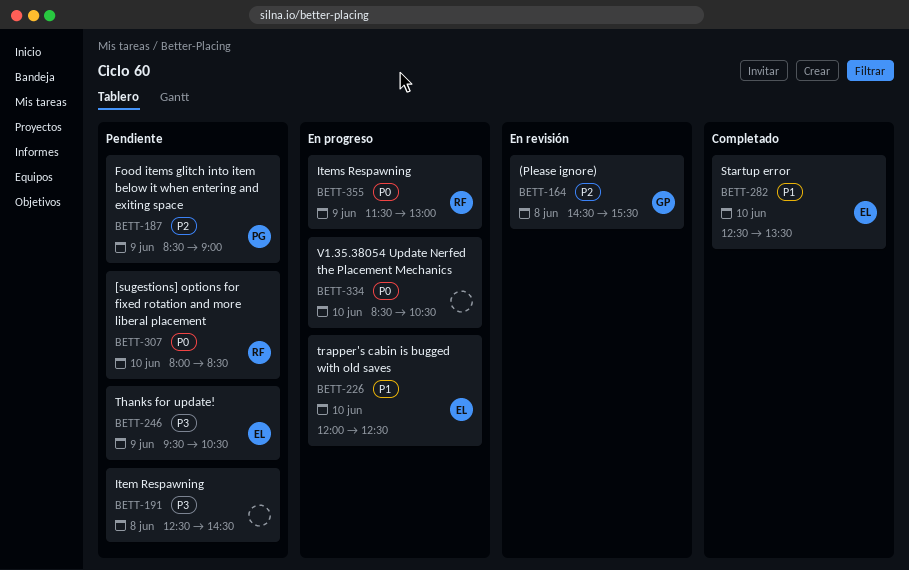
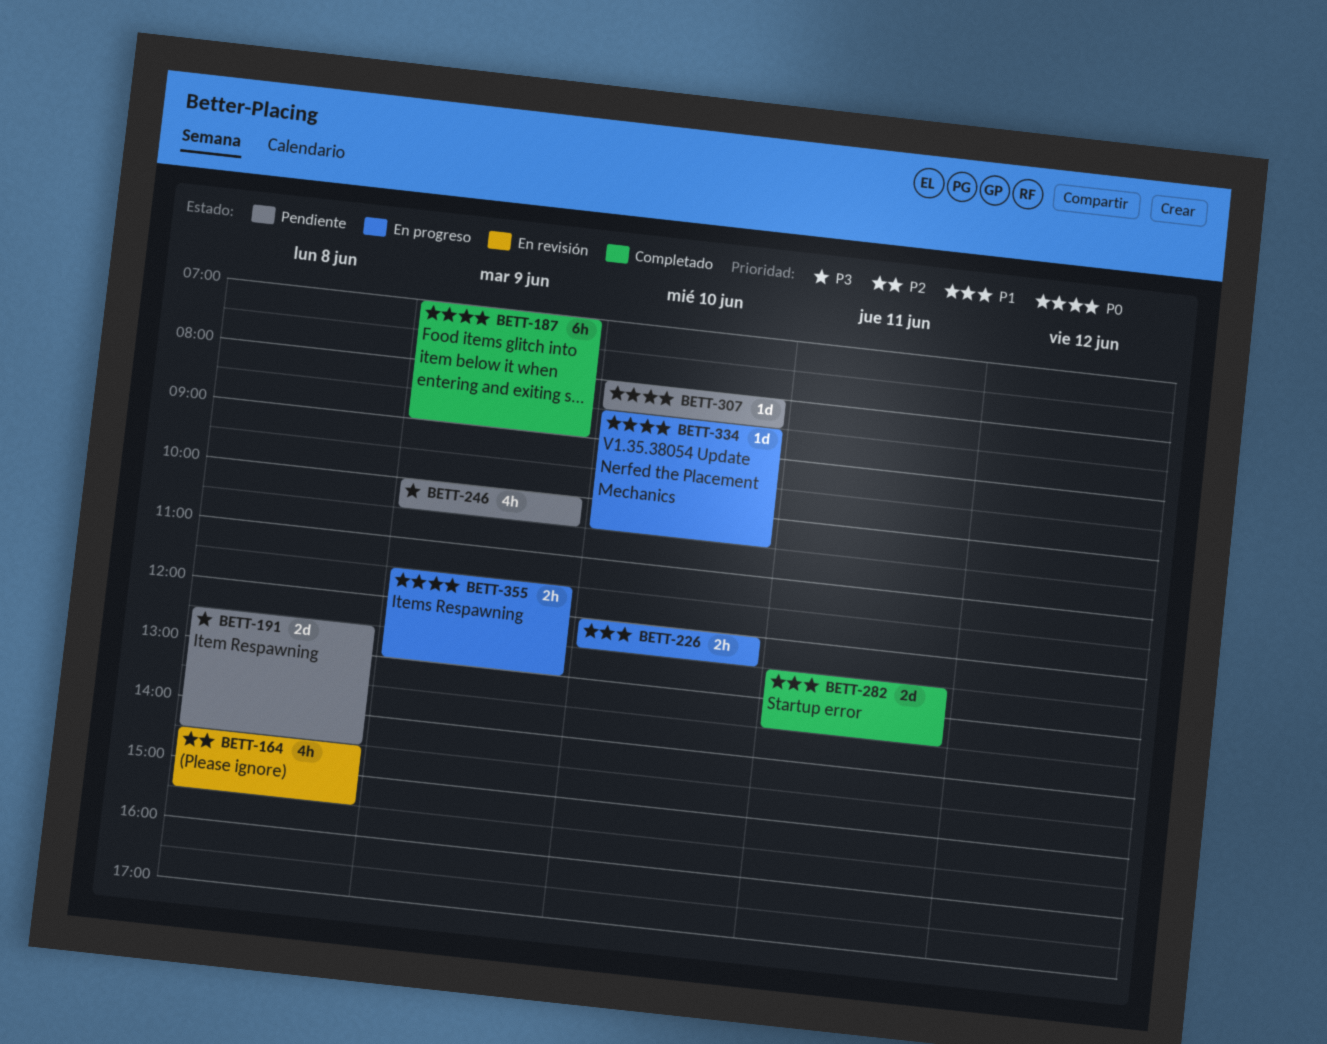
BETT-187, status: Pendiente -> Completado
BETT-187, priority: P2 -> P0
BETT-187, begins: 08:30 -> 07:00
BETT-246, begins: 09:30 -> 10:00
BETT-282, day: Jun 10 -> Jun 11

